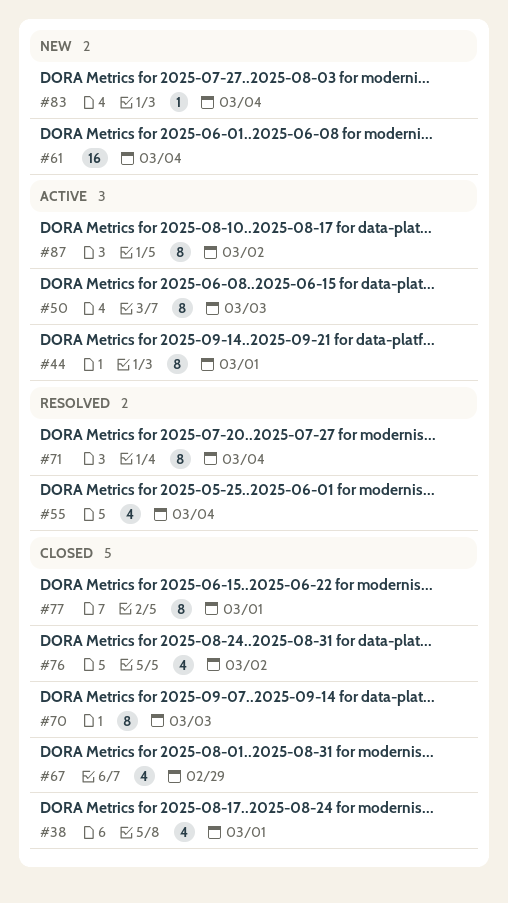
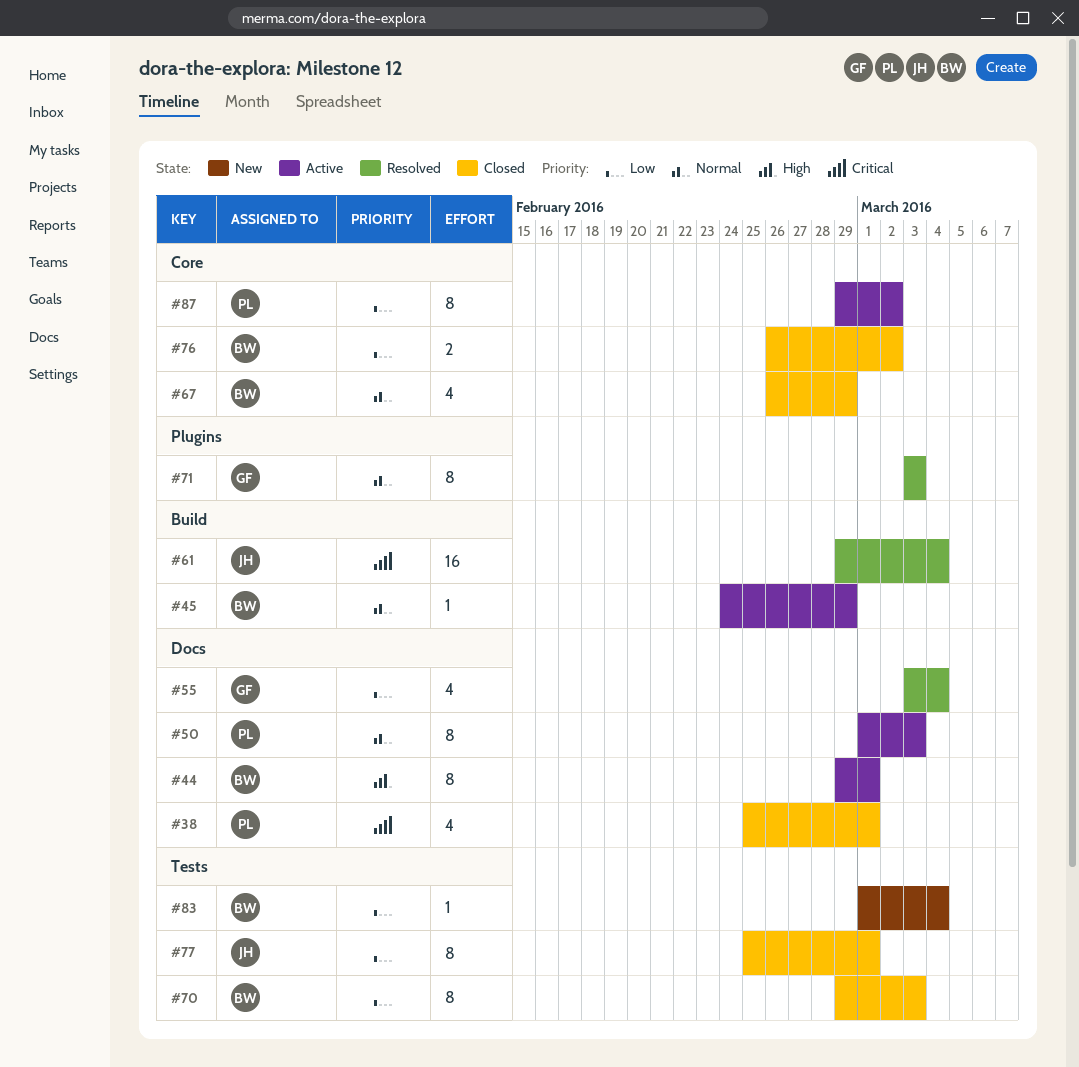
#45: none -> present
#61, status: New -> Resolved
#71, due: Mar 4 -> Mar 3
#76, estimate: 4 -> 2

